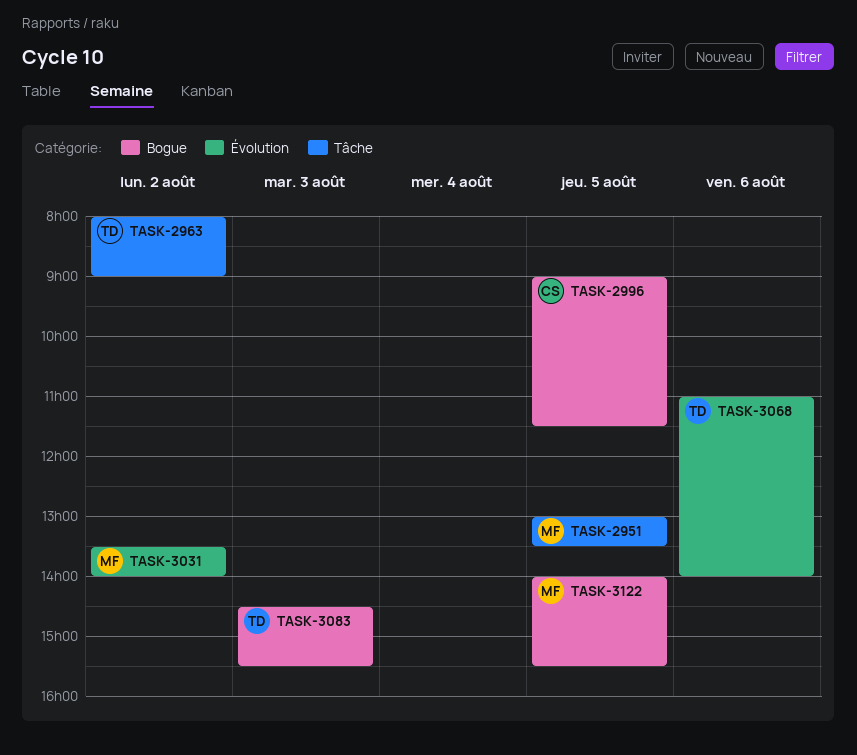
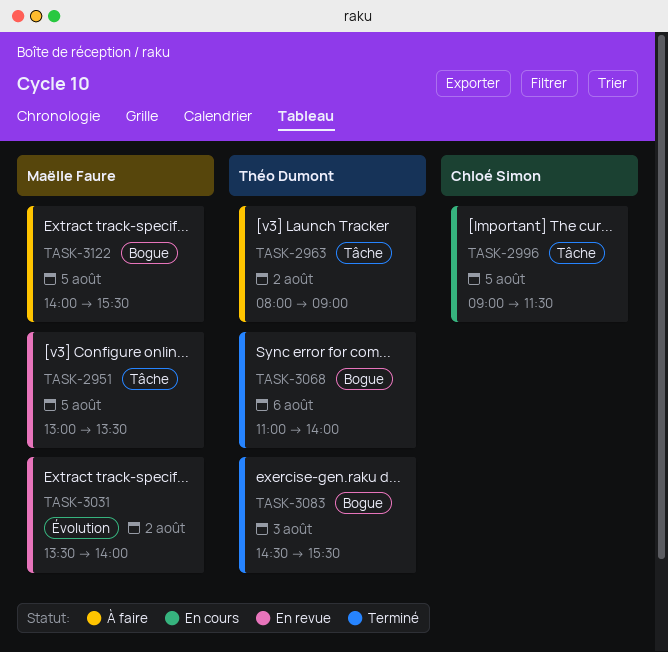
TASK-2996, label: Bogue -> Tâche
TASK-3068, label: Évolution -> Bogue

